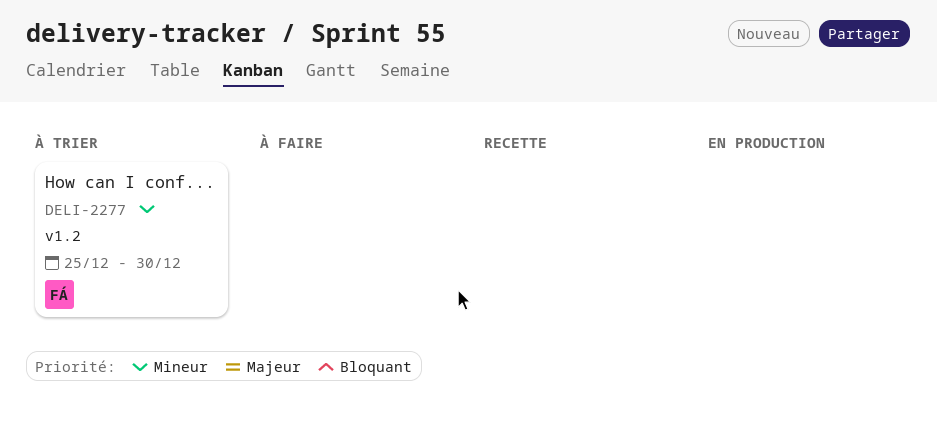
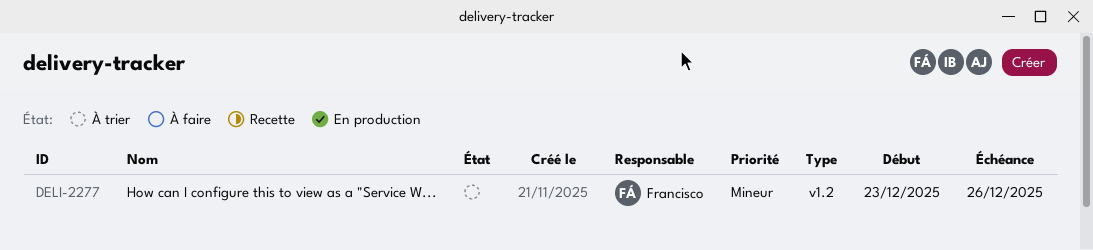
DELI-2277, start: Dec 25 -> Dec 23
DELI-2277, due: Dec 30 -> Dec 26

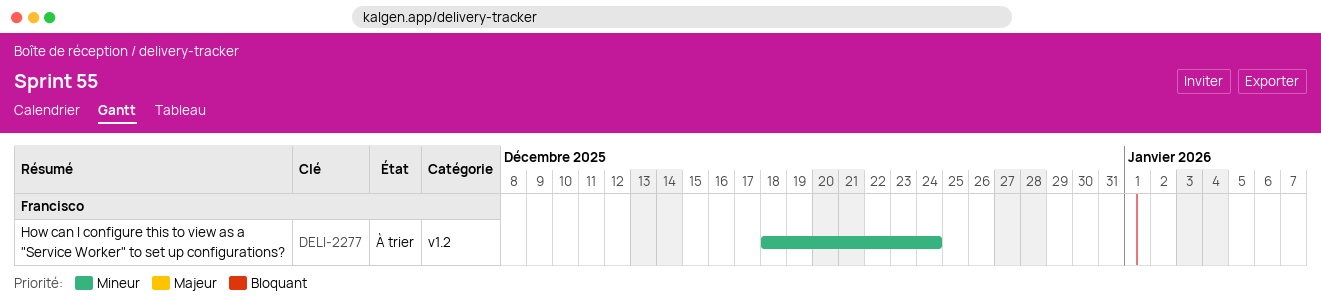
DELI-2277, start: Dec 23 -> Dec 18
DELI-2277, due: Dec 26 -> Dec 24

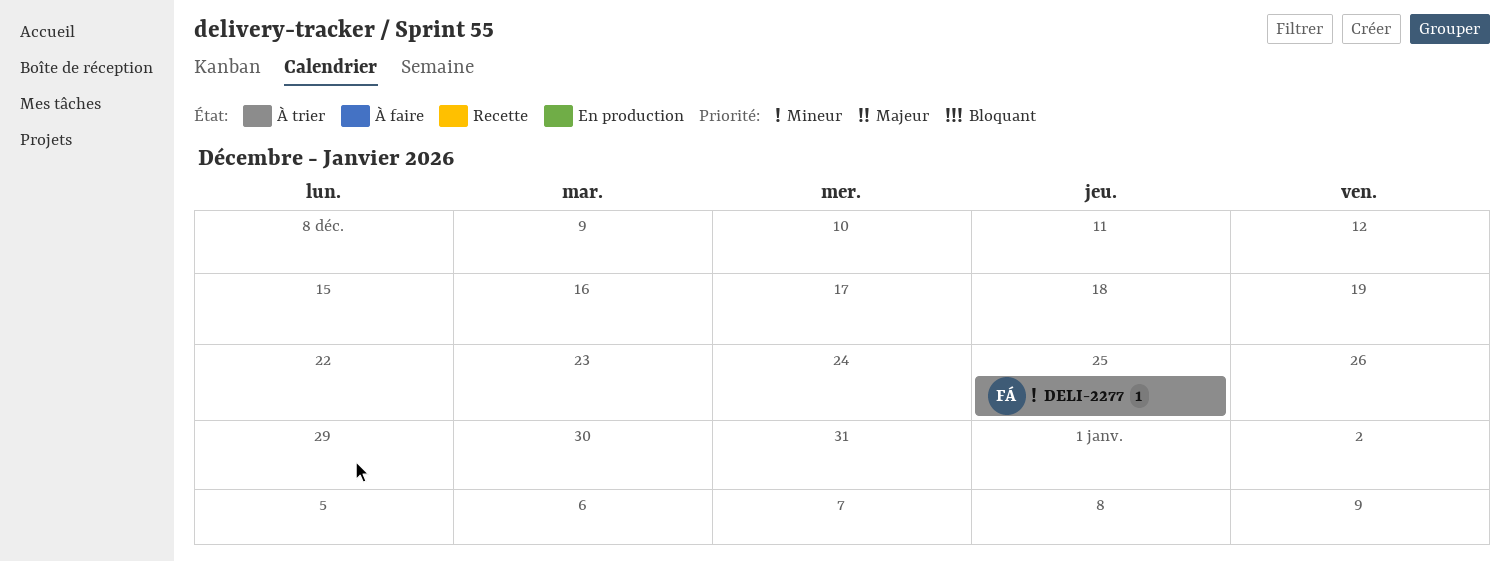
DELI-2277, start: Dec 18 -> Dec 25
DELI-2277, due: Dec 24 -> Dec 25

